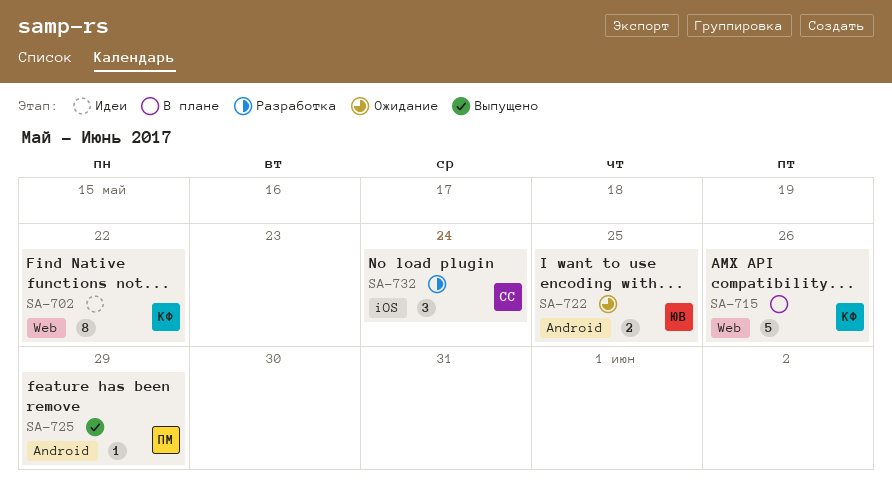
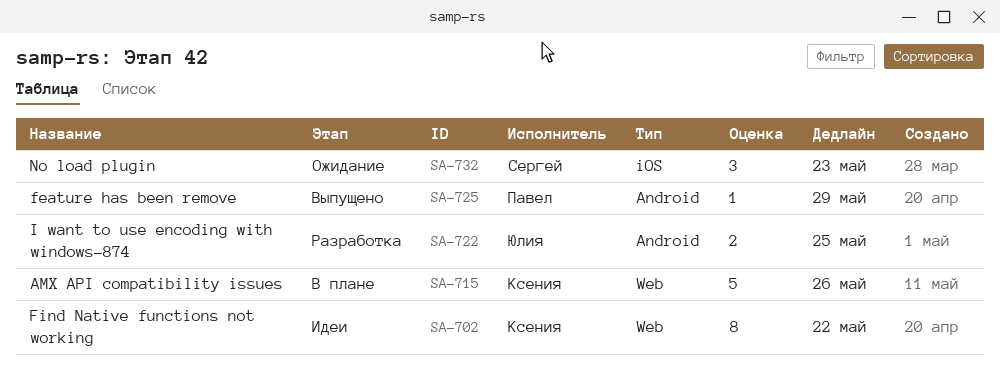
SA-722, status: Ожидание -> Разработка
SA-732, status: Разработка -> Ожидание
SA-732, due: May 24 -> May 23

